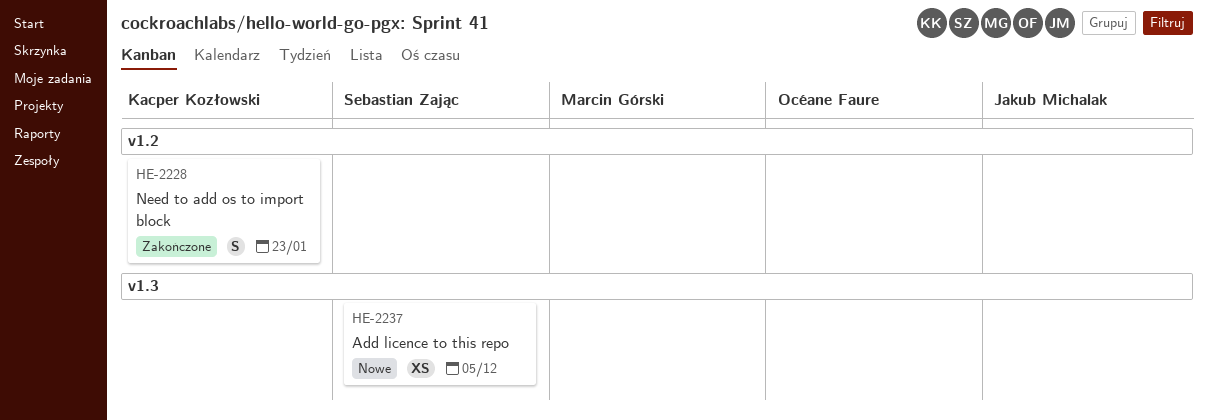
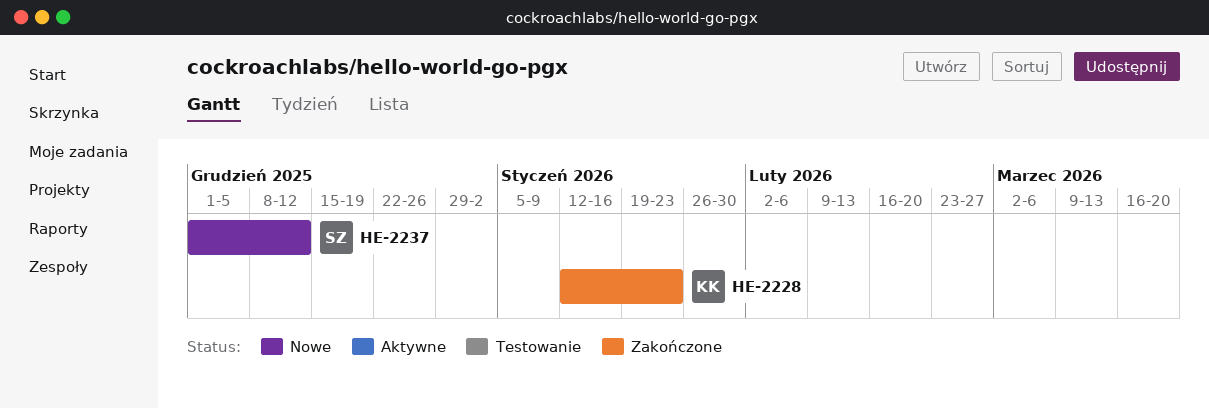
HE-2237, due: Dec 5 -> Dec 12

